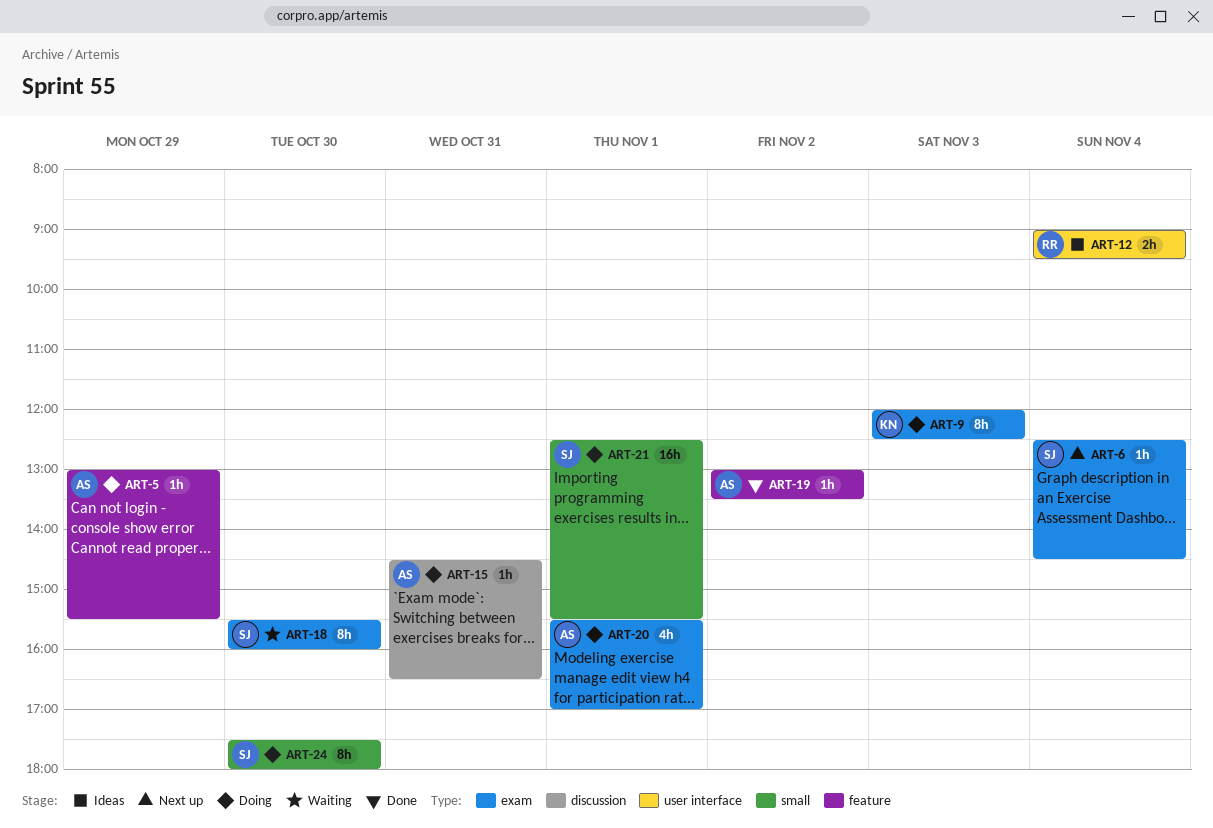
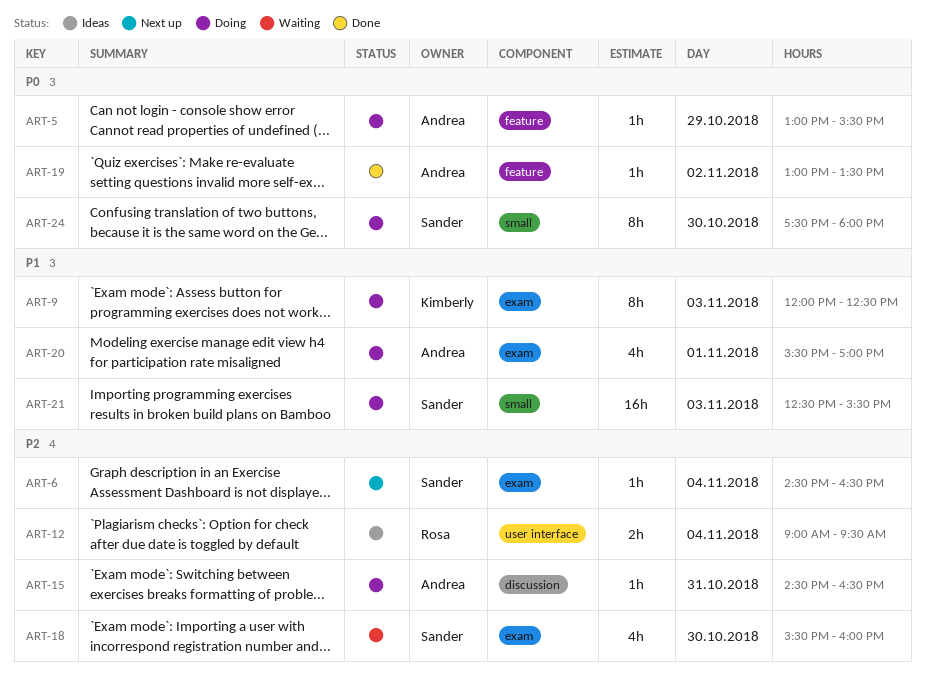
ART-6, begins: 12:30 -> 14:30
ART-6, ends: 14:30 -> 16:30
ART-18, estimate: 8h -> 4h
ART-21, day: Nov 1 -> Nov 3

